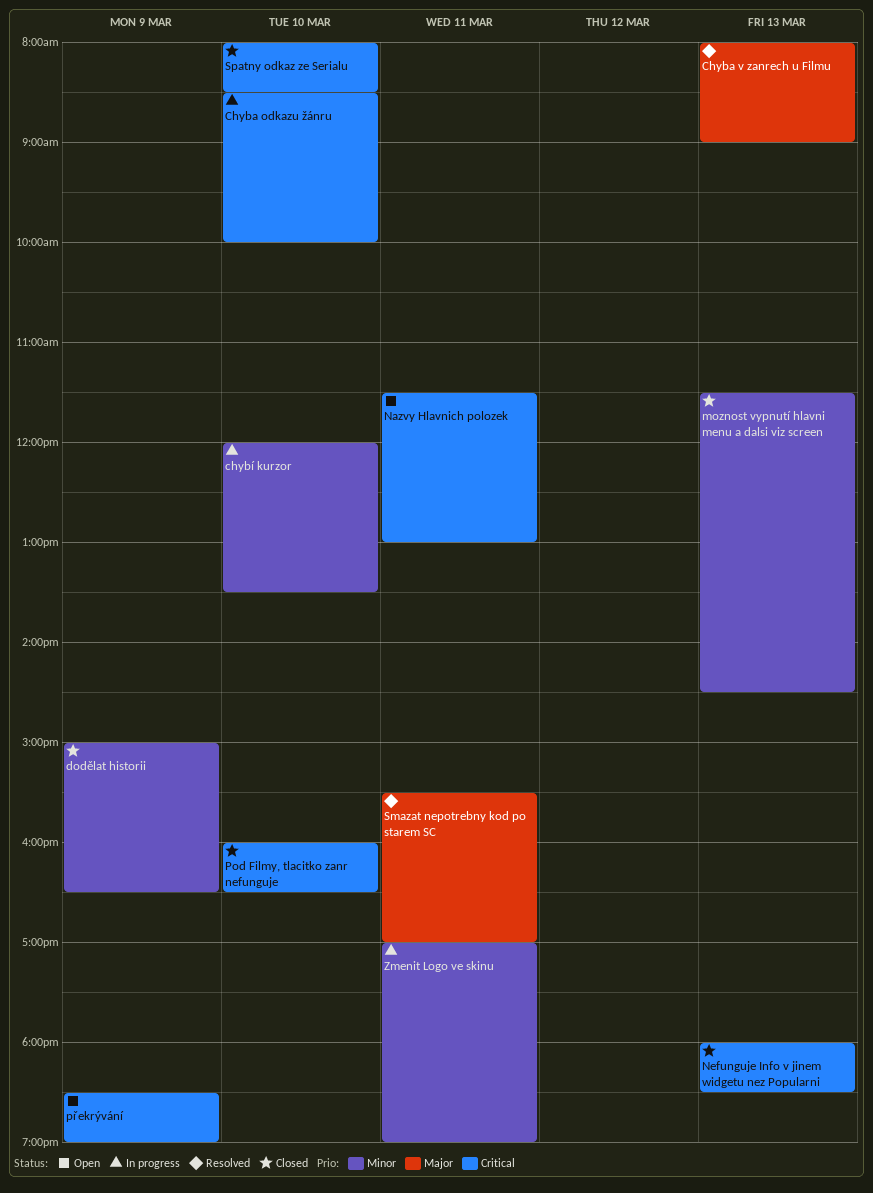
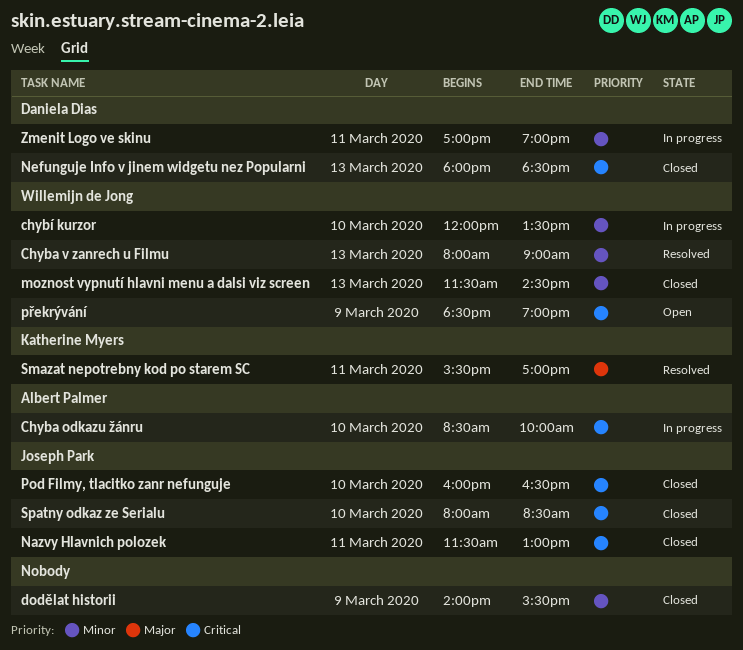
Chyba v zanrech u Filmu, priority: Major -> Minor
dodělat historii, begins: 15:00 -> 14:00
dodělat historii, ends: 16:30 -> 15:30
Nazvy Hlavnich polozek, status: Open -> Closed

